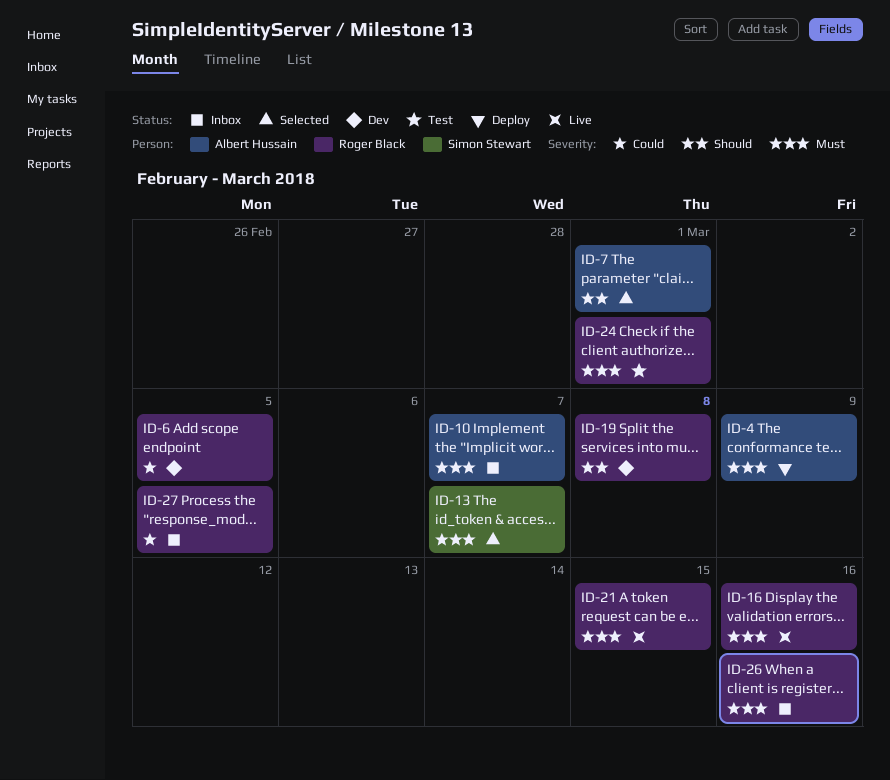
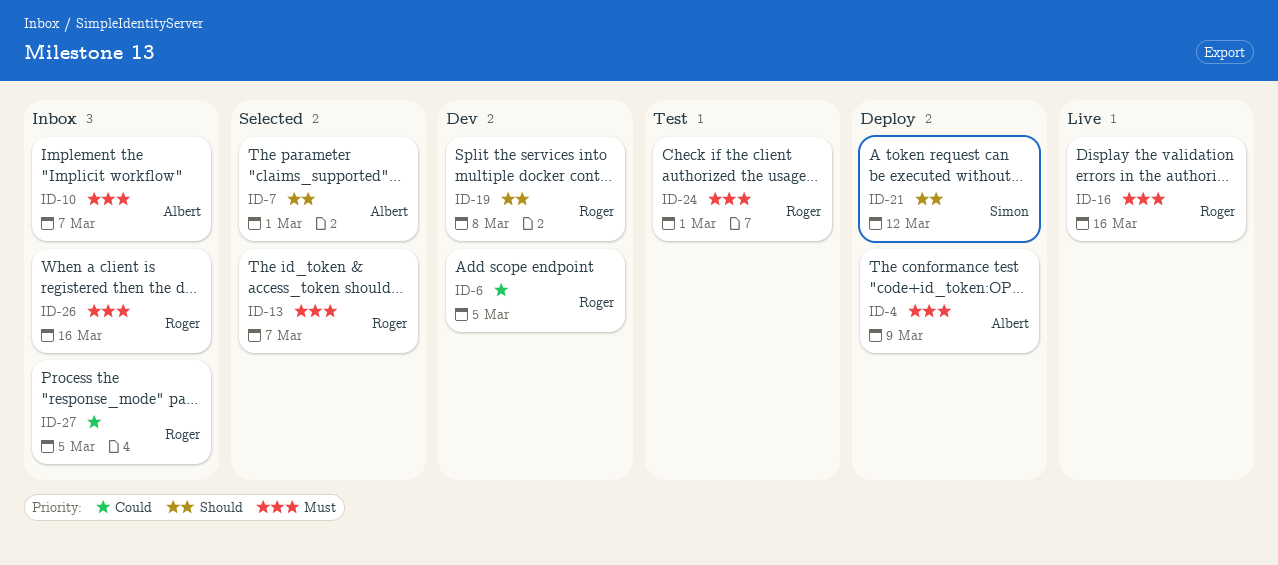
ID-13, owner: Simon Stewart -> Roger Black
ID-21, status: Live -> Deploy
ID-21, owner: Roger Black -> Simon Stewart
ID-21, priority: Must -> Should
ID-21, due: Mar 15 -> Mar 12

